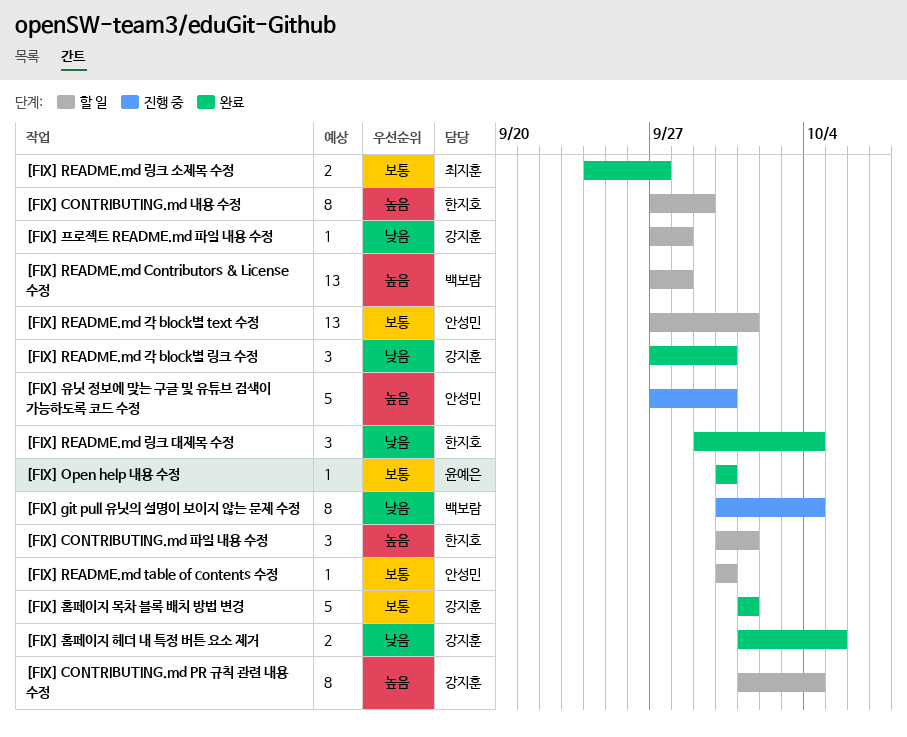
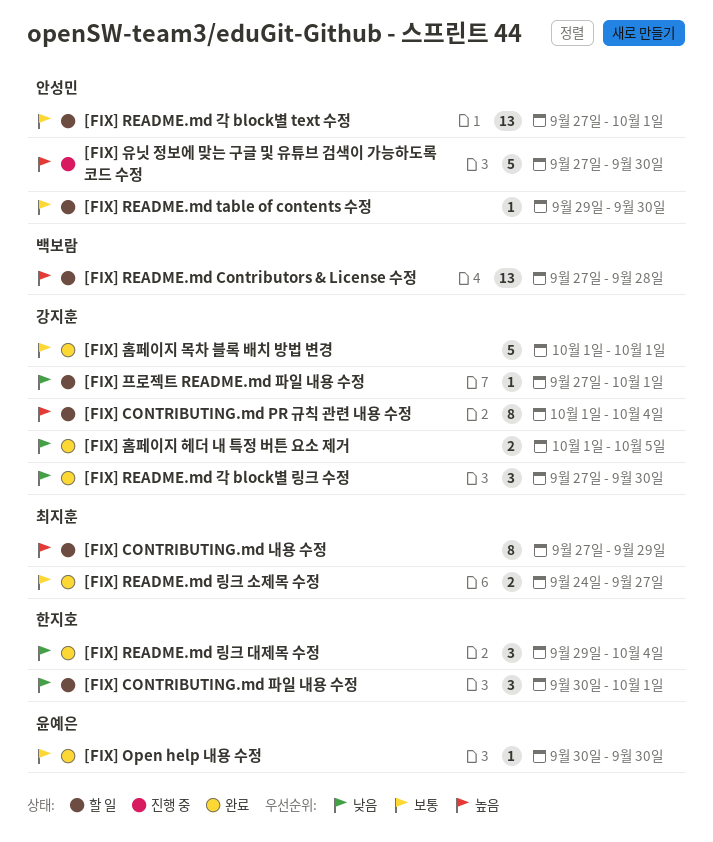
[FIX] CONTRIBUTING.md 내용 수정, owner: 한지호 -> 최지훈
[FIX] CONTRIBUTING.md 파일 내용 수정, priority: 높음 -> 낮음
[FIX] git pull 유닛의 설명이 보이지 않는 문제 수정: present -> none
[FIX] README.md table of contents 수정, start: Sep 30 -> Sep 29
[FIX] 프로젝트 README.md 파일 내용 수정, due: Sep 28 -> Oct 1

